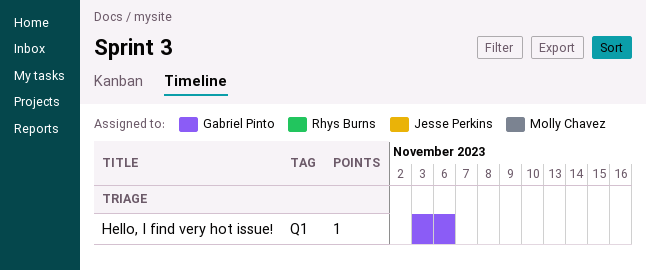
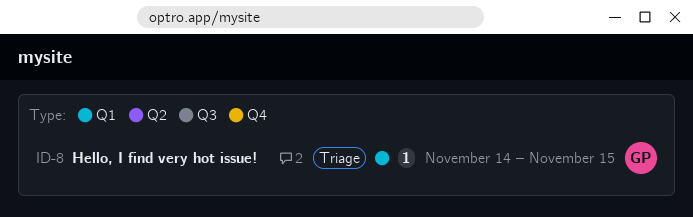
Hello, I find very hot issue!, start: Nov 3 -> Nov 14
Hello, I find very hot issue!, due: Nov 6 -> Nov 15

